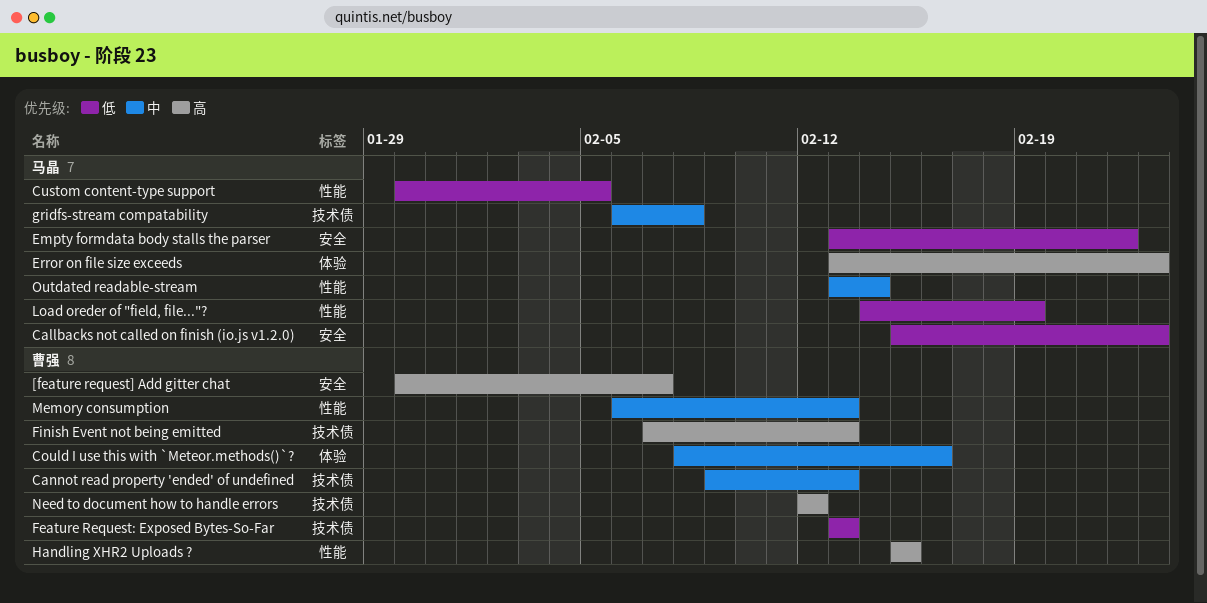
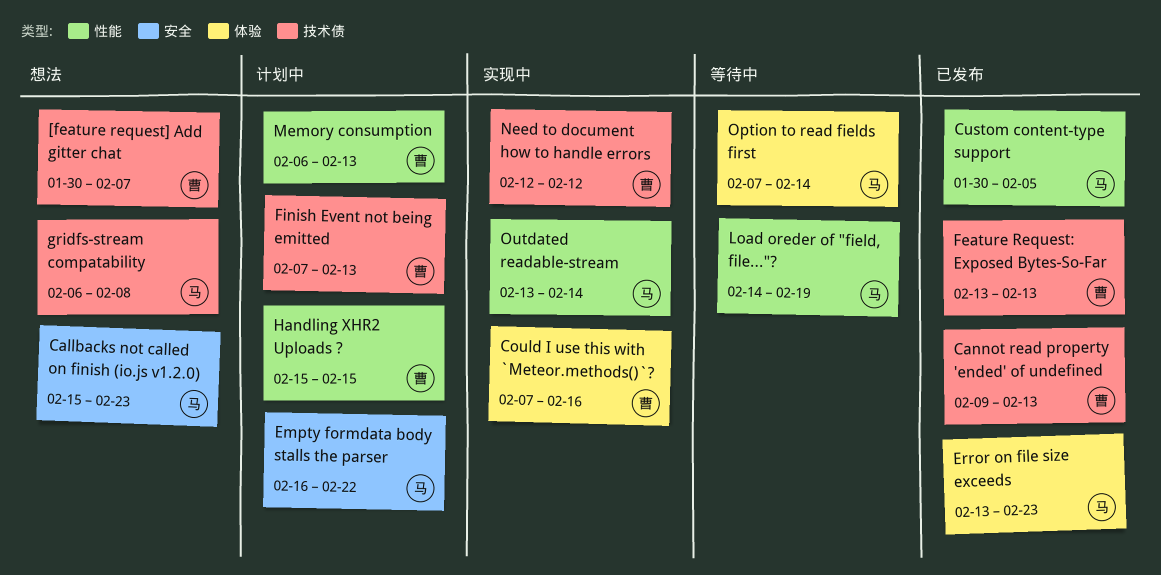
[feature request] Add gitter chat, label: 安全 -> 技术债
Could I use this with `Meteor.methods()`?, start: Feb 8 -> Feb 7
Empty formdata body stalls the parser, start: Feb 13 -> Feb 16
Option to read fields first: none -> present

